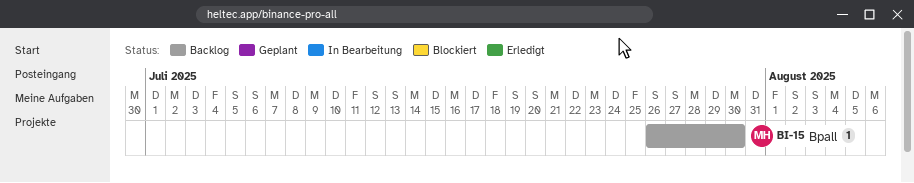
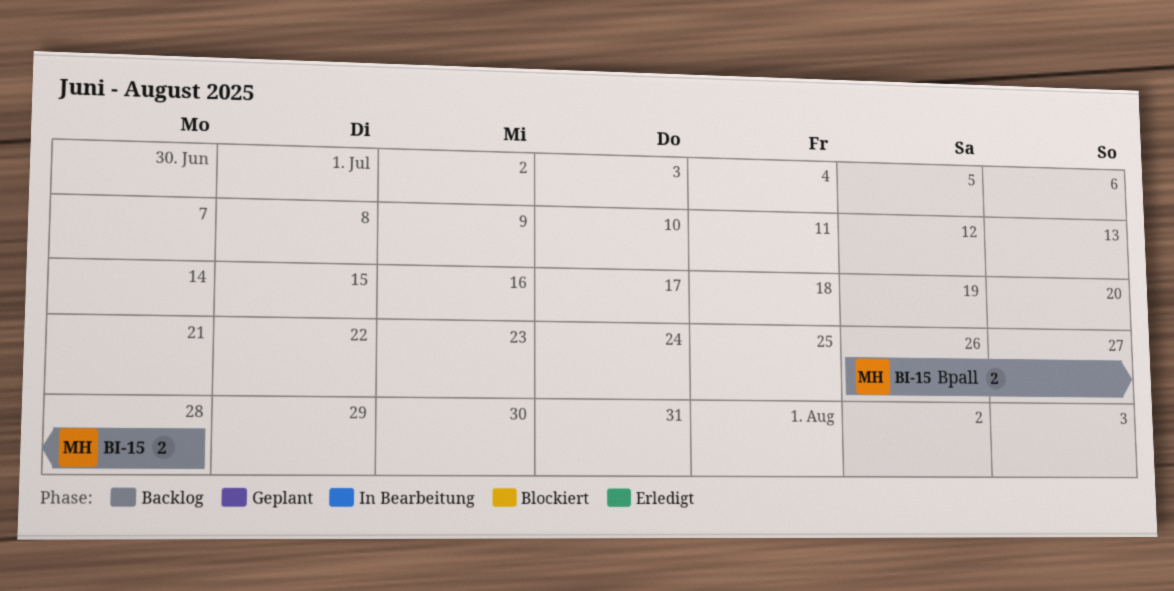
BI-15, estimate: 1 -> 2
BI-15, due: Jul 30 -> Jul 28

